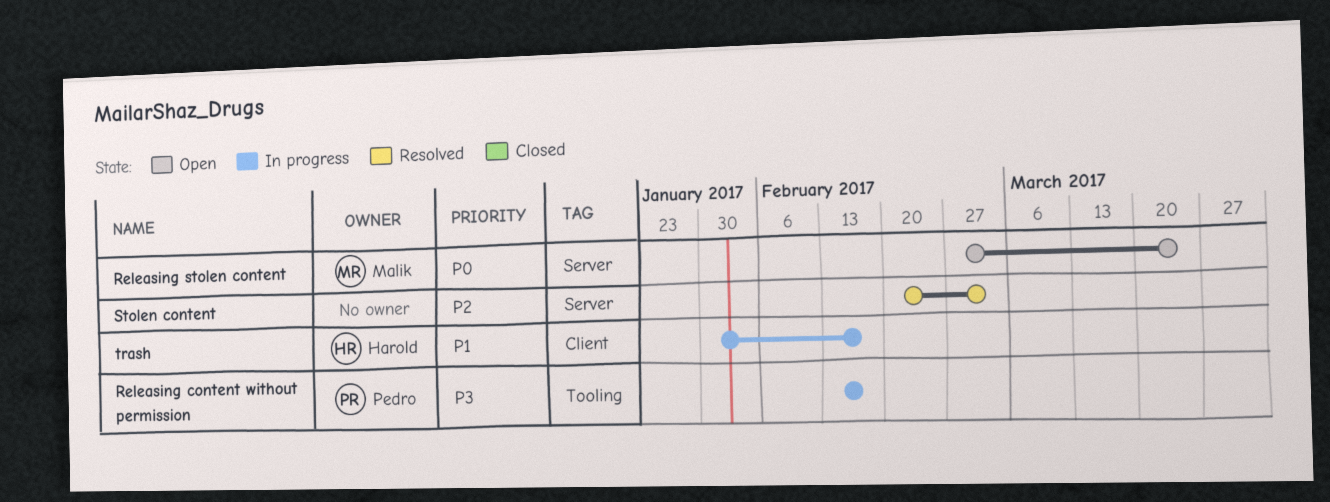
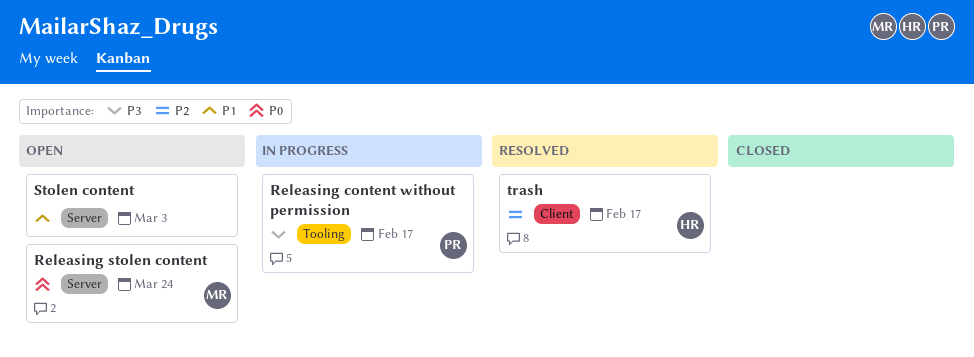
Stolen content, status: Resolved -> Open
Stolen content, priority: P2 -> P1
trash, status: In progress -> Resolved
trash, priority: P1 -> P2

